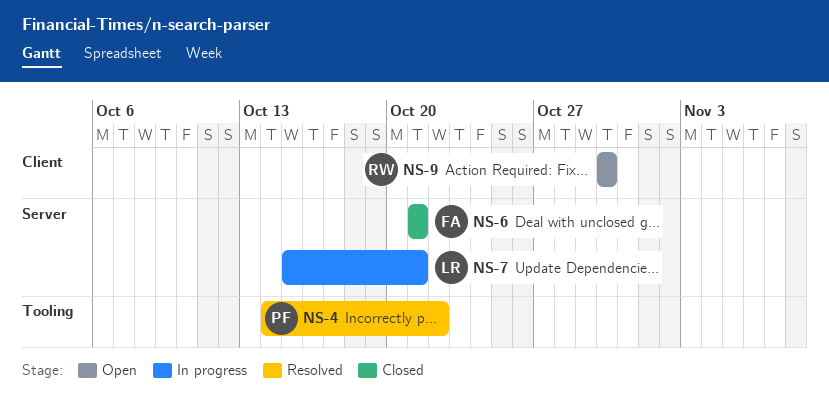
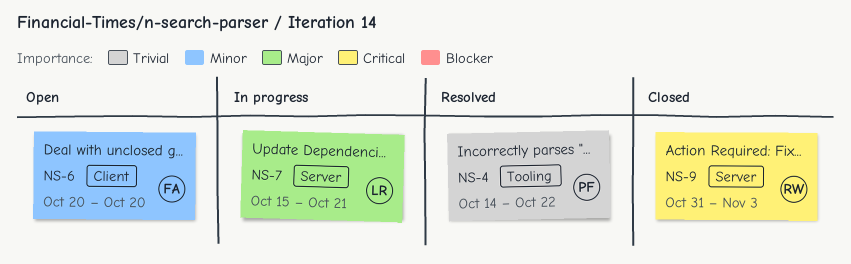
NS-6, status: Closed -> Open
NS-6, label: Server -> Client
NS-6, start: Oct 21 -> Oct 20
NS-6, due: Oct 21 -> Oct 20
NS-9, status: Open -> Closed
NS-9, label: Client -> Server
NS-9, start: Oct 30 -> Oct 31
NS-9, due: Oct 30 -> Nov 3

